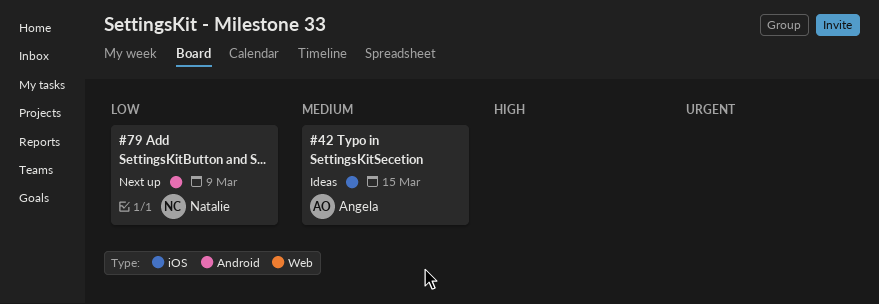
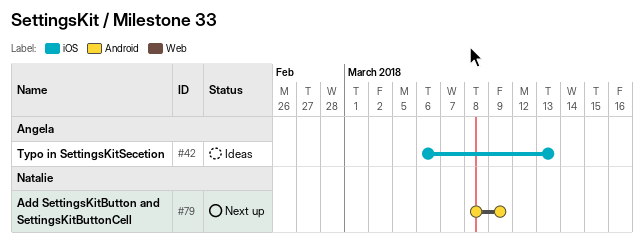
#42, due: Mar 15 -> Mar 13

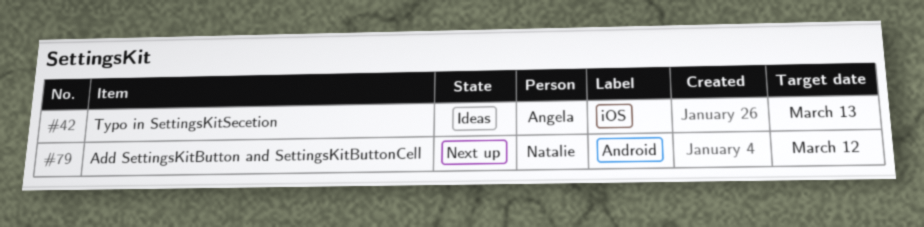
#79, due: Mar 9 -> Mar 12

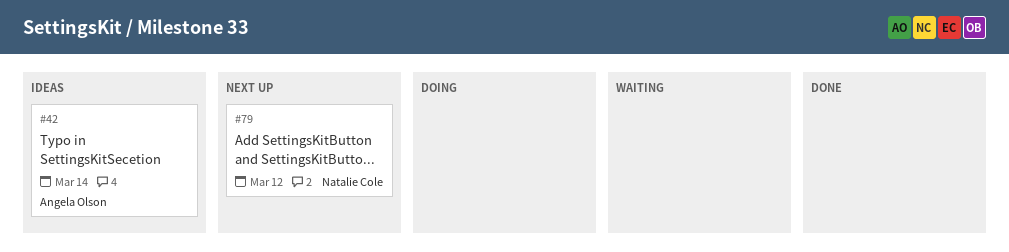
#42, due: Mar 13 -> Mar 14

